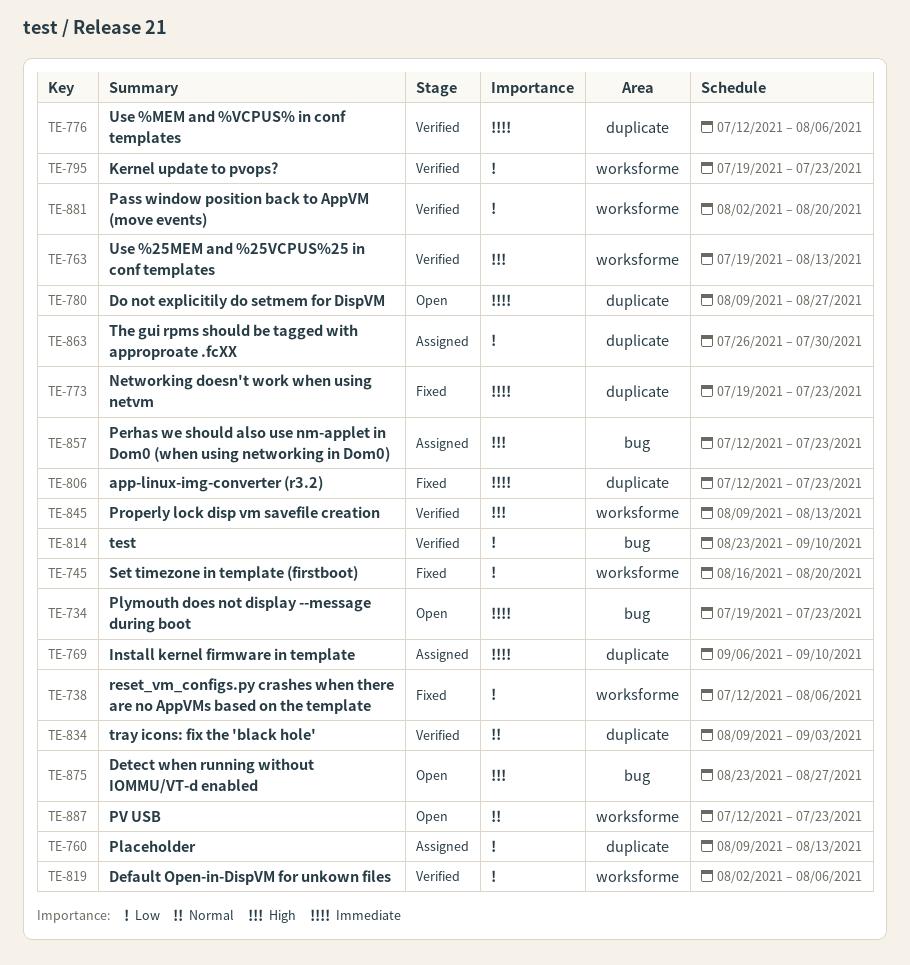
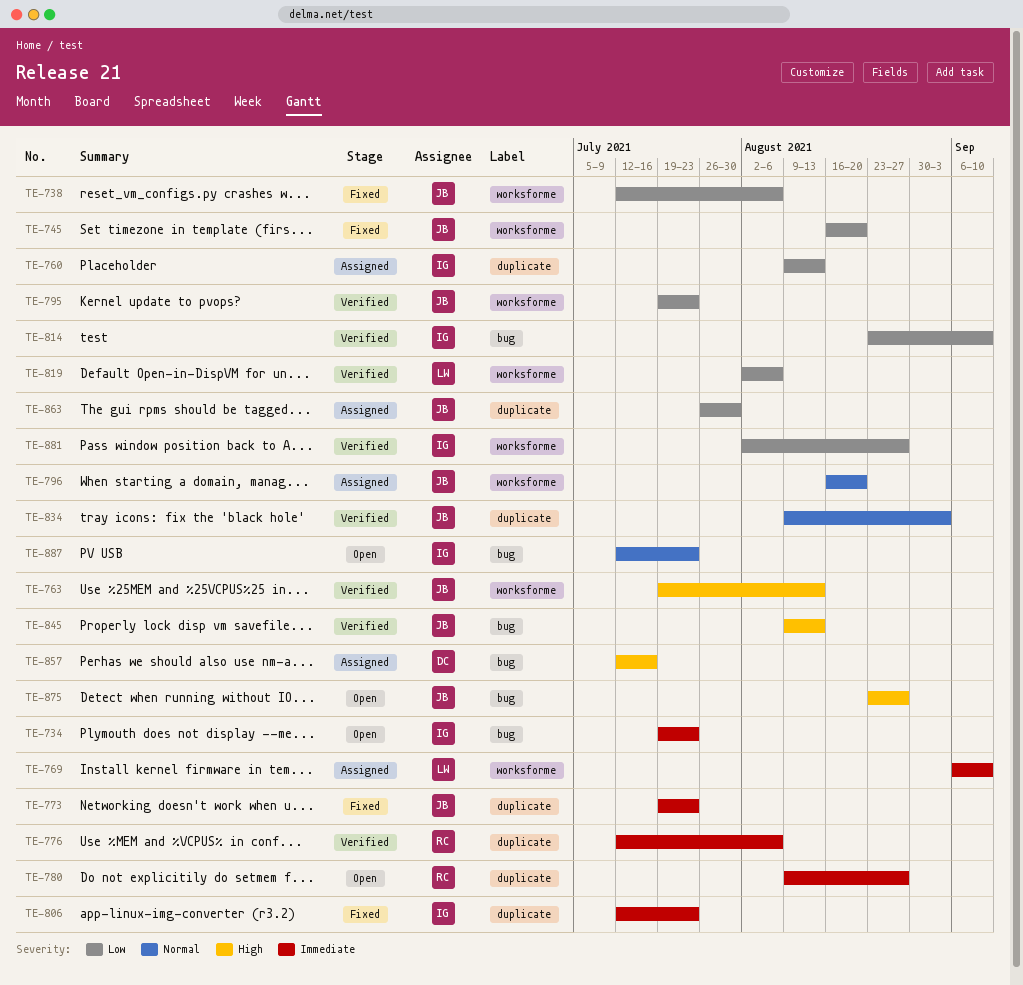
TE-769, label: duplicate -> worksforme
TE-796: none -> present
TE-845, label: worksforme -> bug
TE-857, due: Jul 23 -> Jul 16
TE-881, due: Aug 20 -> Aug 27
TE-887, label: worksforme -> bug

